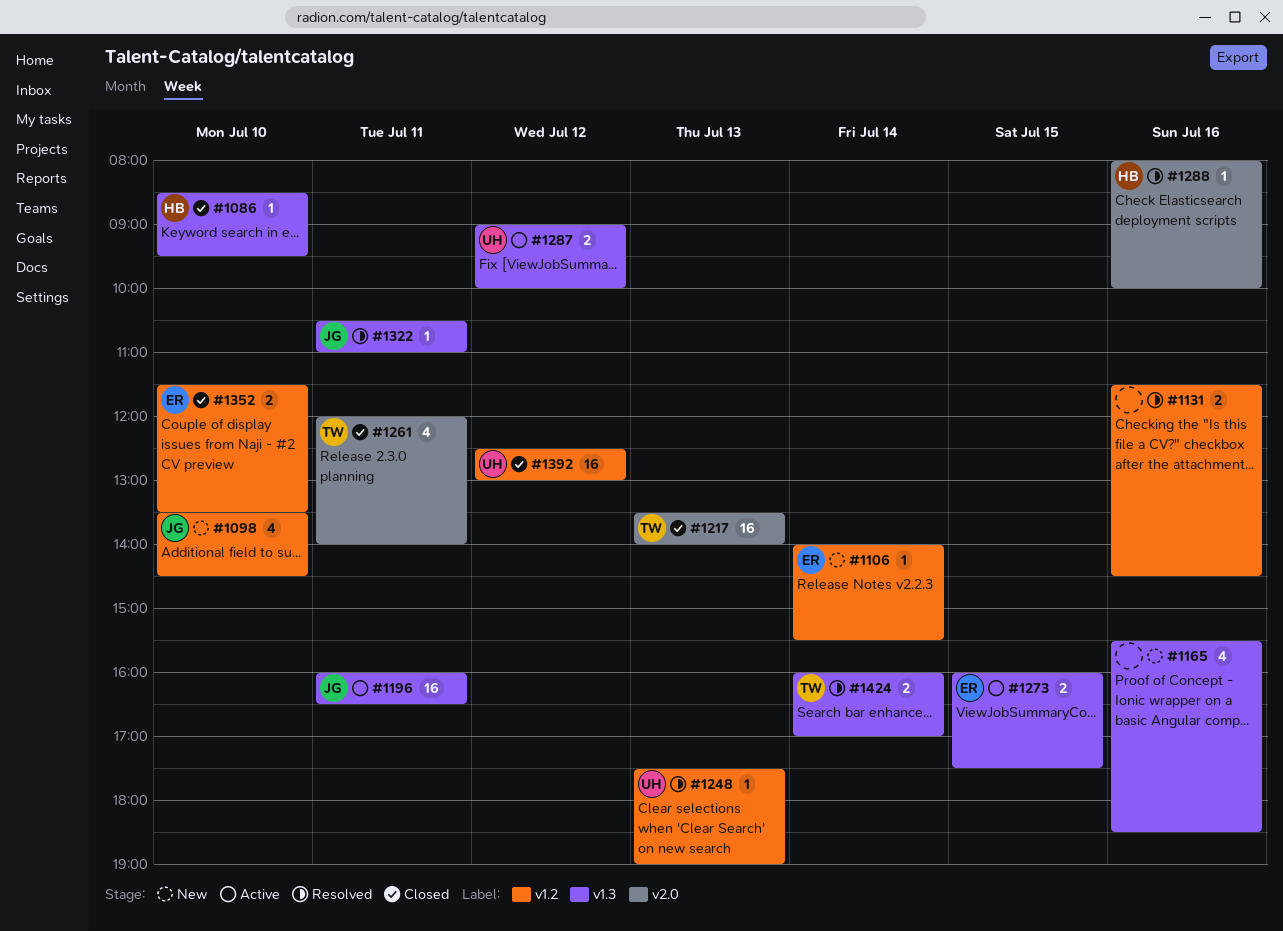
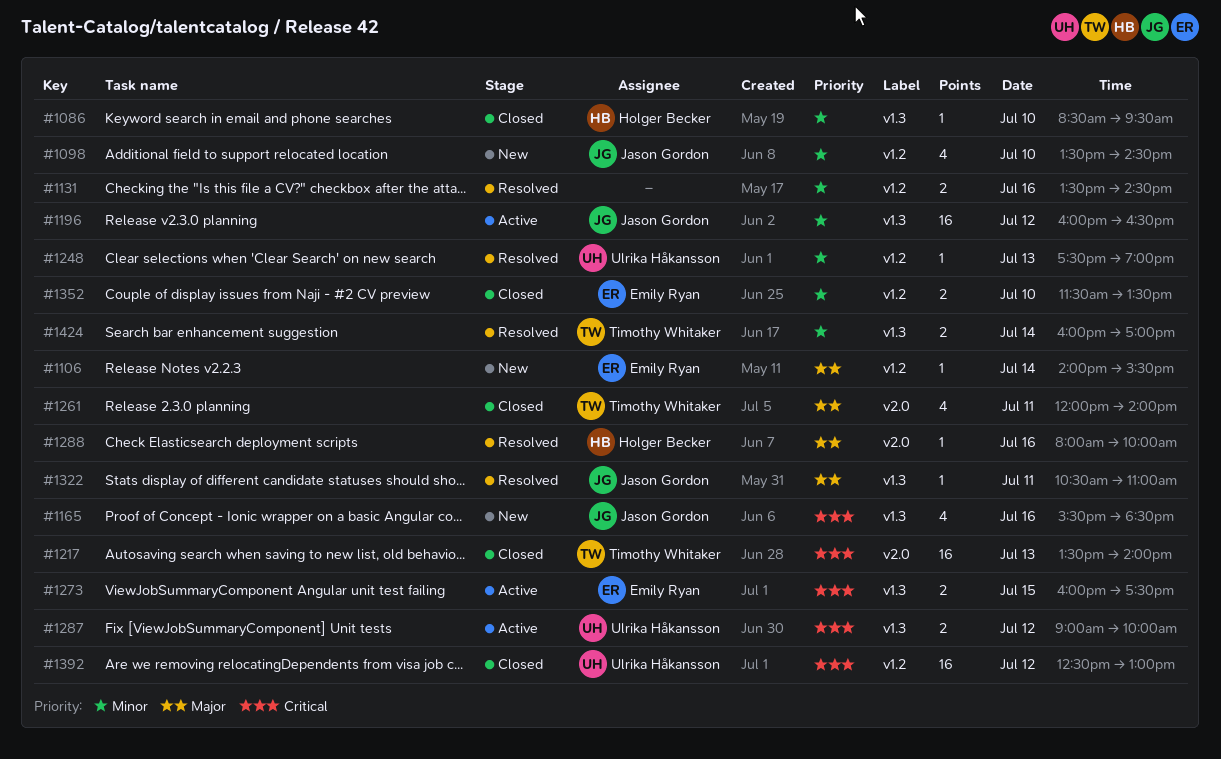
#1131, begins: 11:30 -> 13:30
#1165, owner: none -> Jason Gordon
#1196, day: Jul 11 -> Jul 12

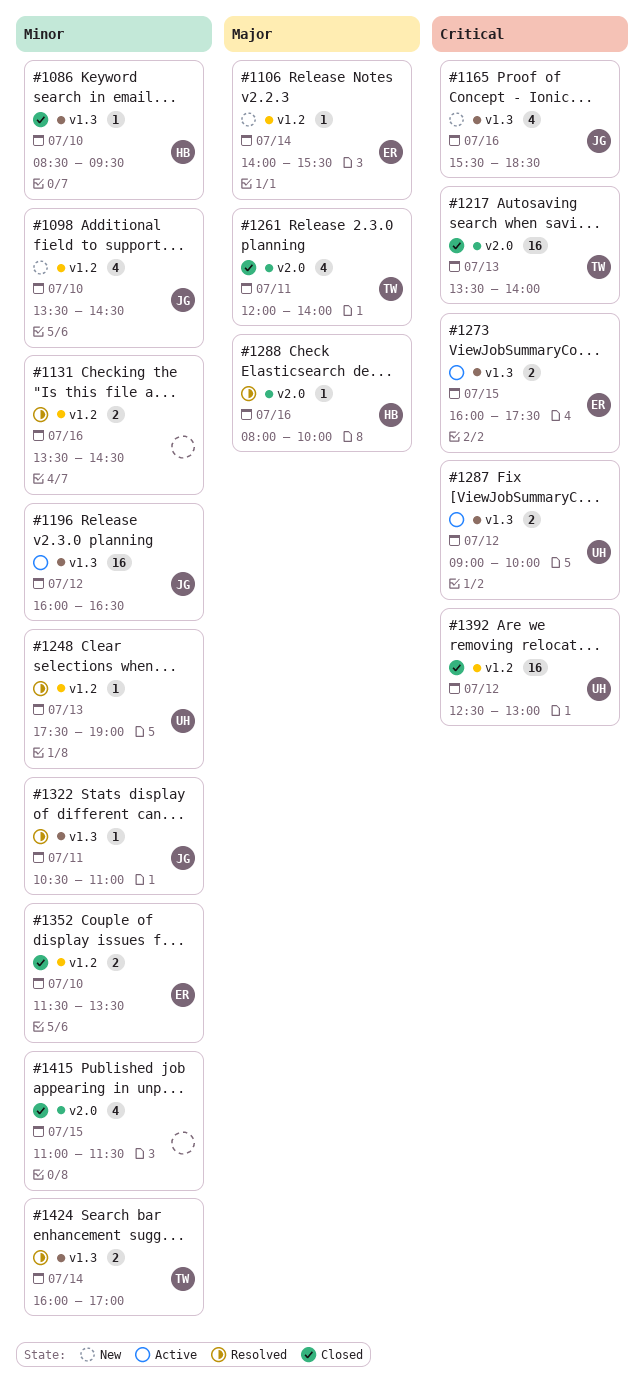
#1322, priority: Major -> Minor
#1415: none -> present

